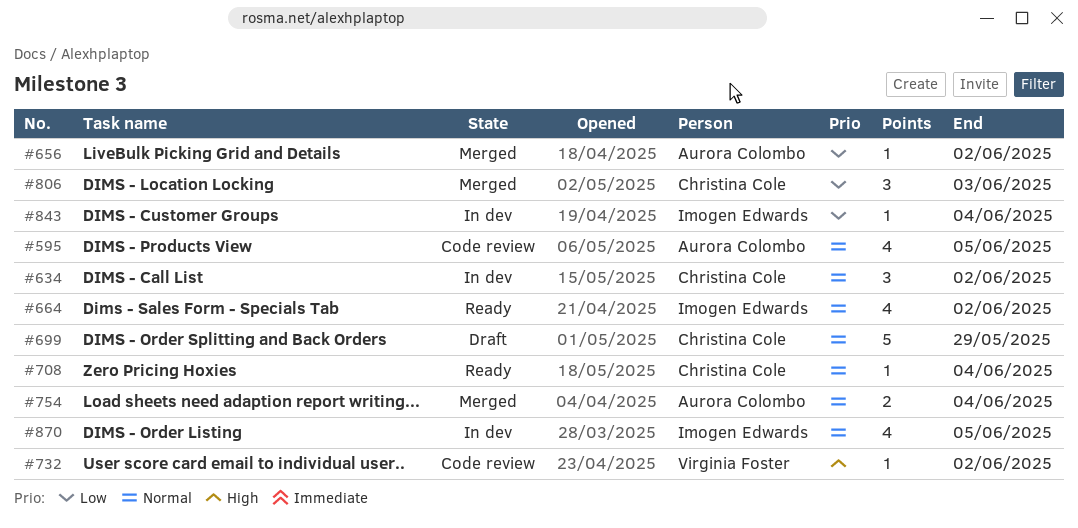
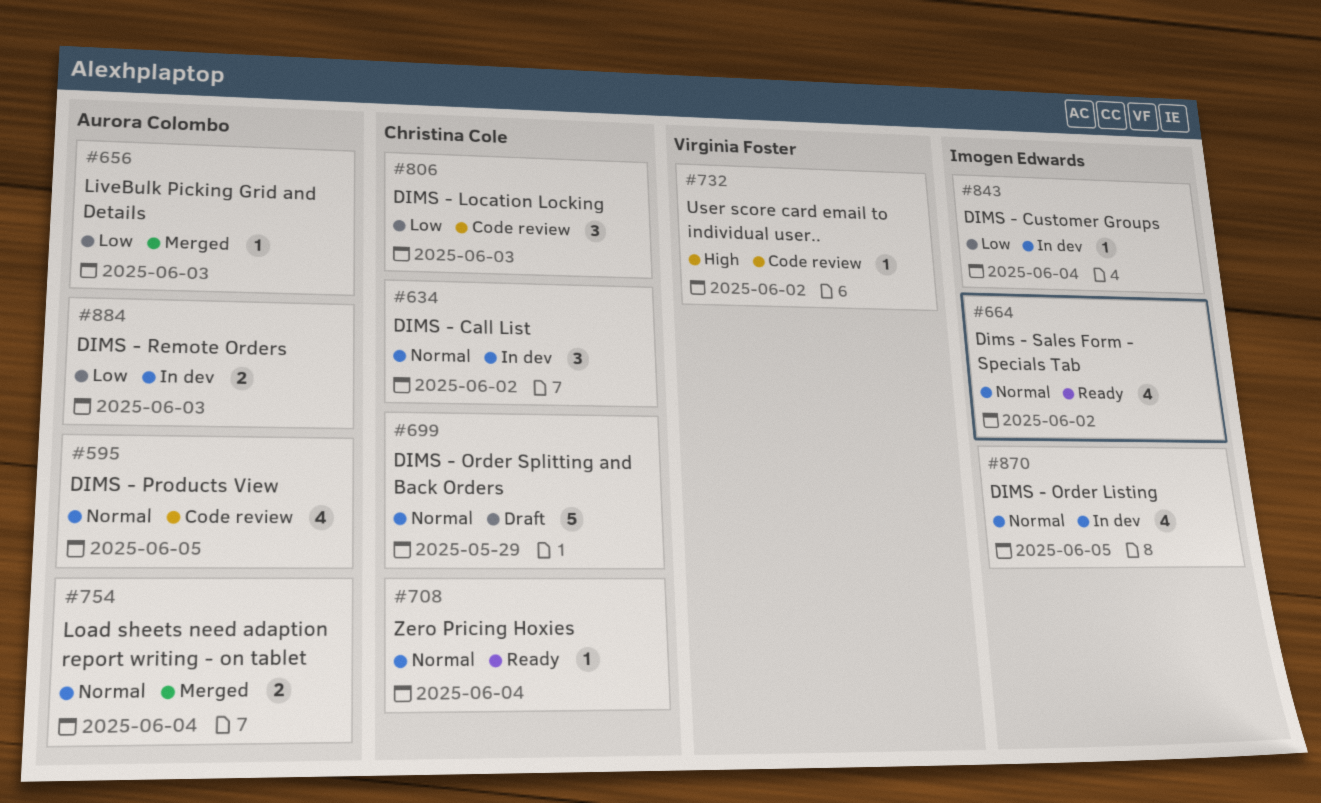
#656, due: Jun 2 -> Jun 3
#806, status: Merged -> Code review
#884: none -> present

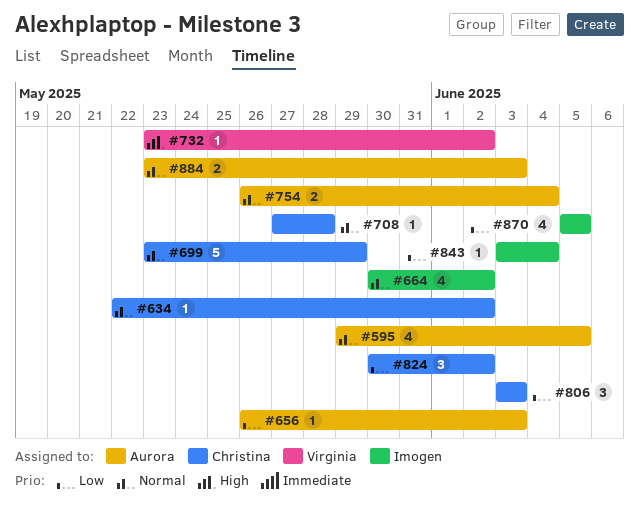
#634, estimate: 3 -> 1
#708, due: Jun 4 -> May 28
#824: none -> present
#870, priority: Normal -> Low
#884, priority: Low -> Normal

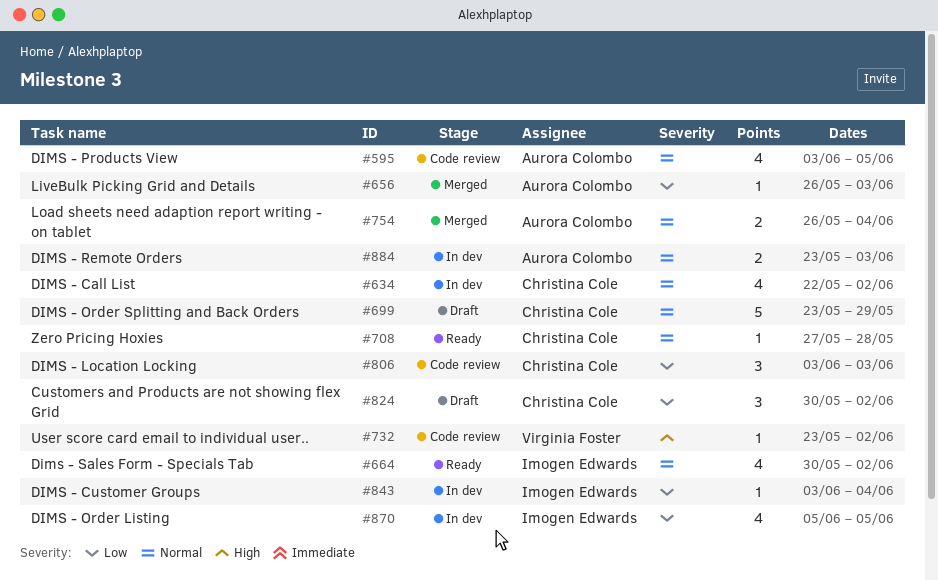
#595, start: May 29 -> Jun 3
#634, estimate: 1 -> 4

